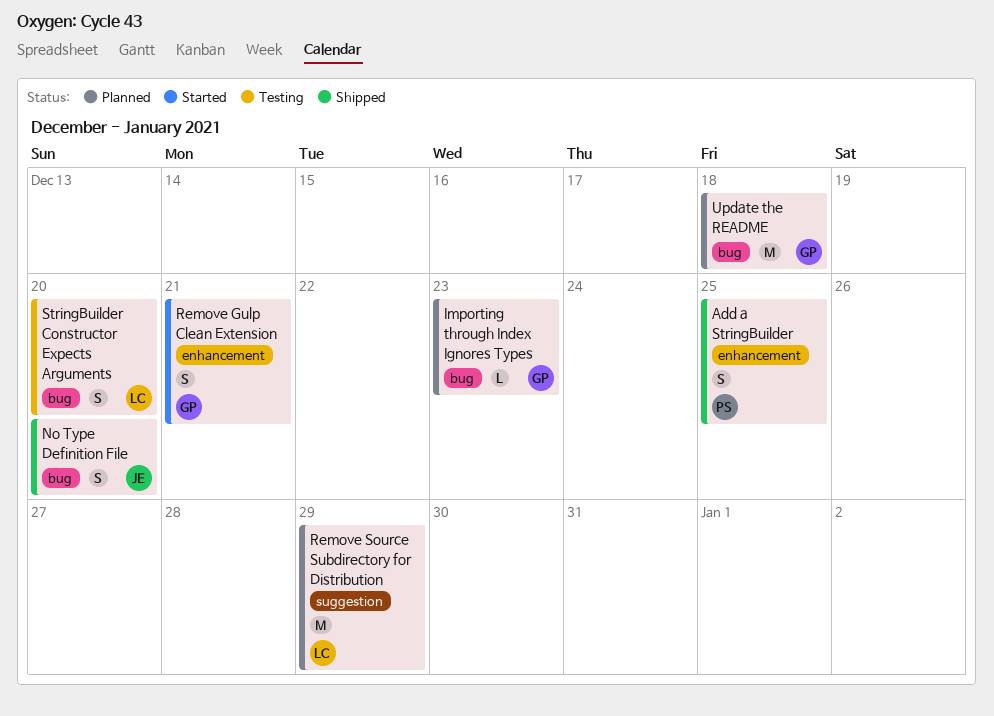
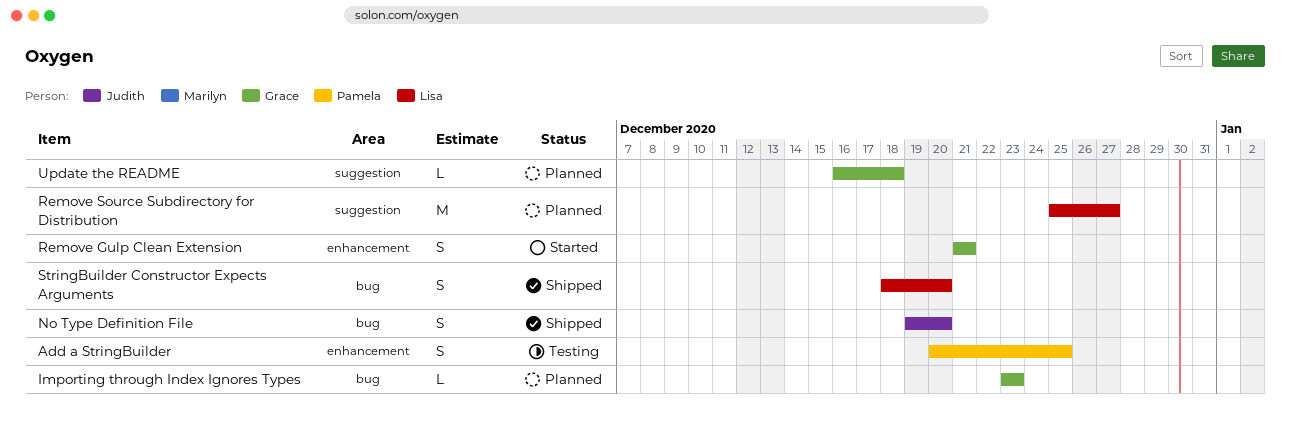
Add a StringBuilder, status: Shipped -> Testing
Remove Source Subdirectory for Distribution, due: Dec 29 -> Dec 27
StringBuilder Constructor Expects Arguments, status: Testing -> Shipped
Update the README, label: bug -> suggestion
Update the README, estimate: M -> L

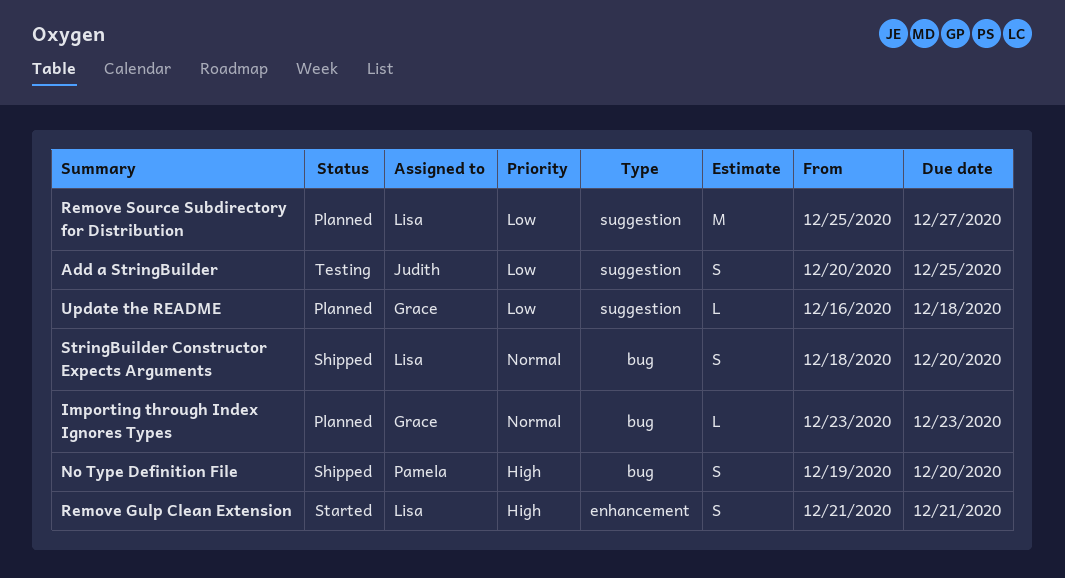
Add a StringBuilder, owner: Pamela -> Judith
Add a StringBuilder, label: enhancement -> suggestion
No Type Definition File, owner: Judith -> Pamela
Remove Gulp Clean Extension, owner: Grace -> Lisa

